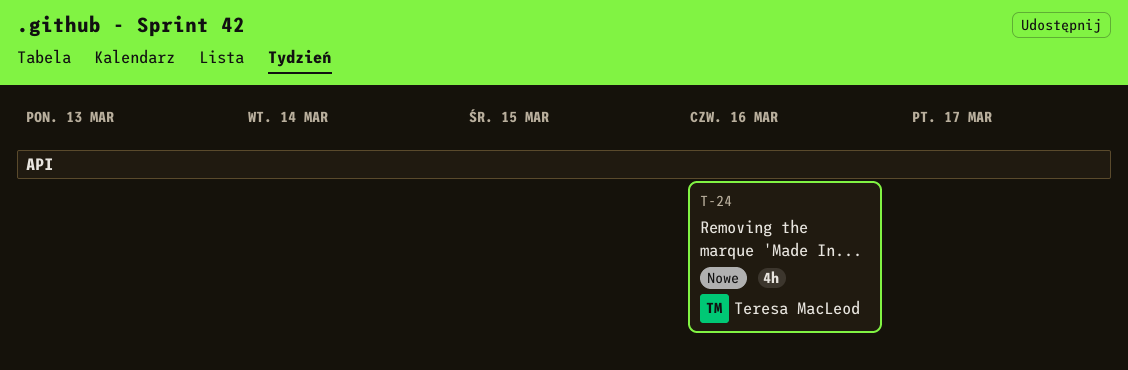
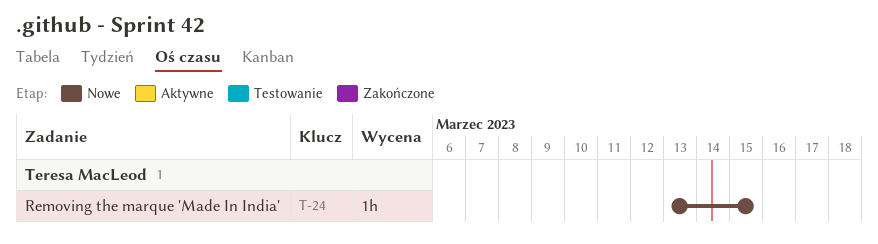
T-24, estimate: 4h -> 1h
T-24, due: Mar 16 -> Mar 15

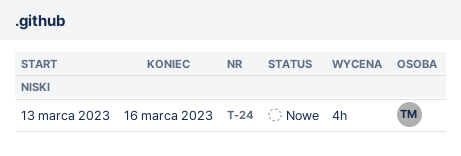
T-24, estimate: 1h -> 4h
T-24, due: Mar 15 -> Mar 16

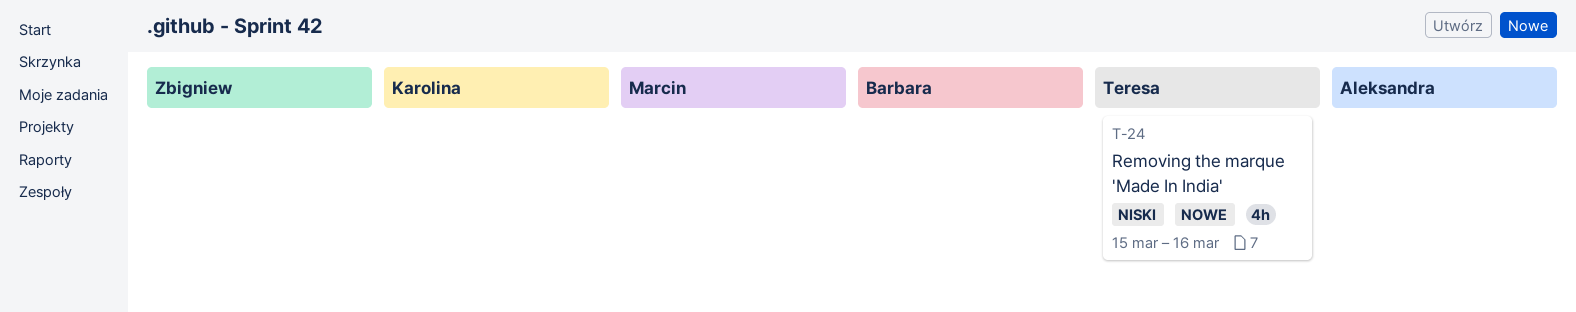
T-24, start: Mar 13 -> Mar 15

